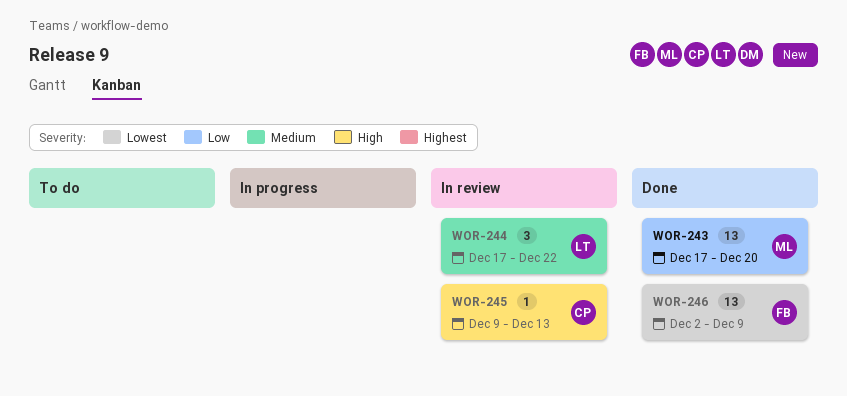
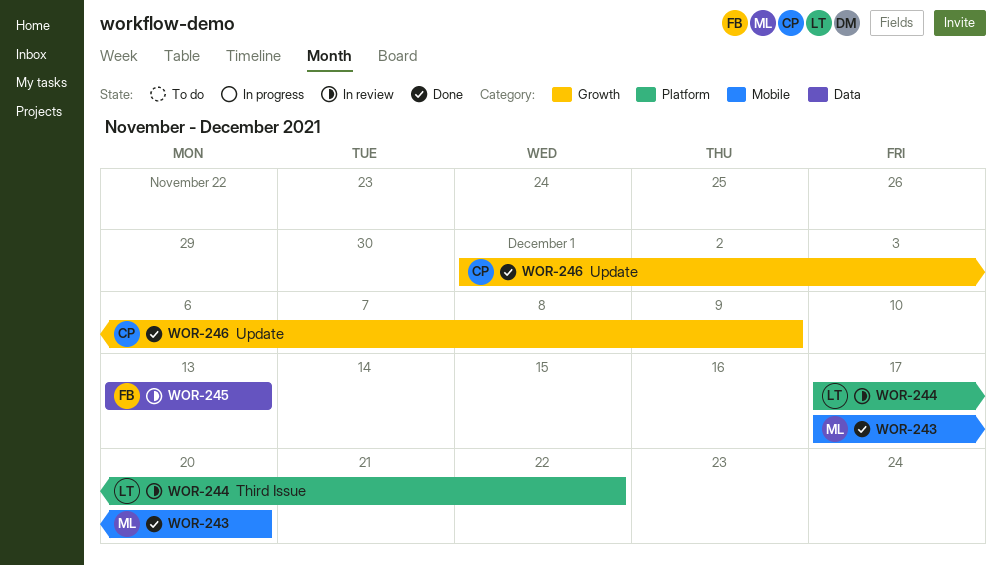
WOR-245, owner: CP -> FB
WOR-245, start: Dec 9 -> Dec 13
WOR-246, owner: FB -> CP
WOR-246, start: Dec 2 -> Dec 1

